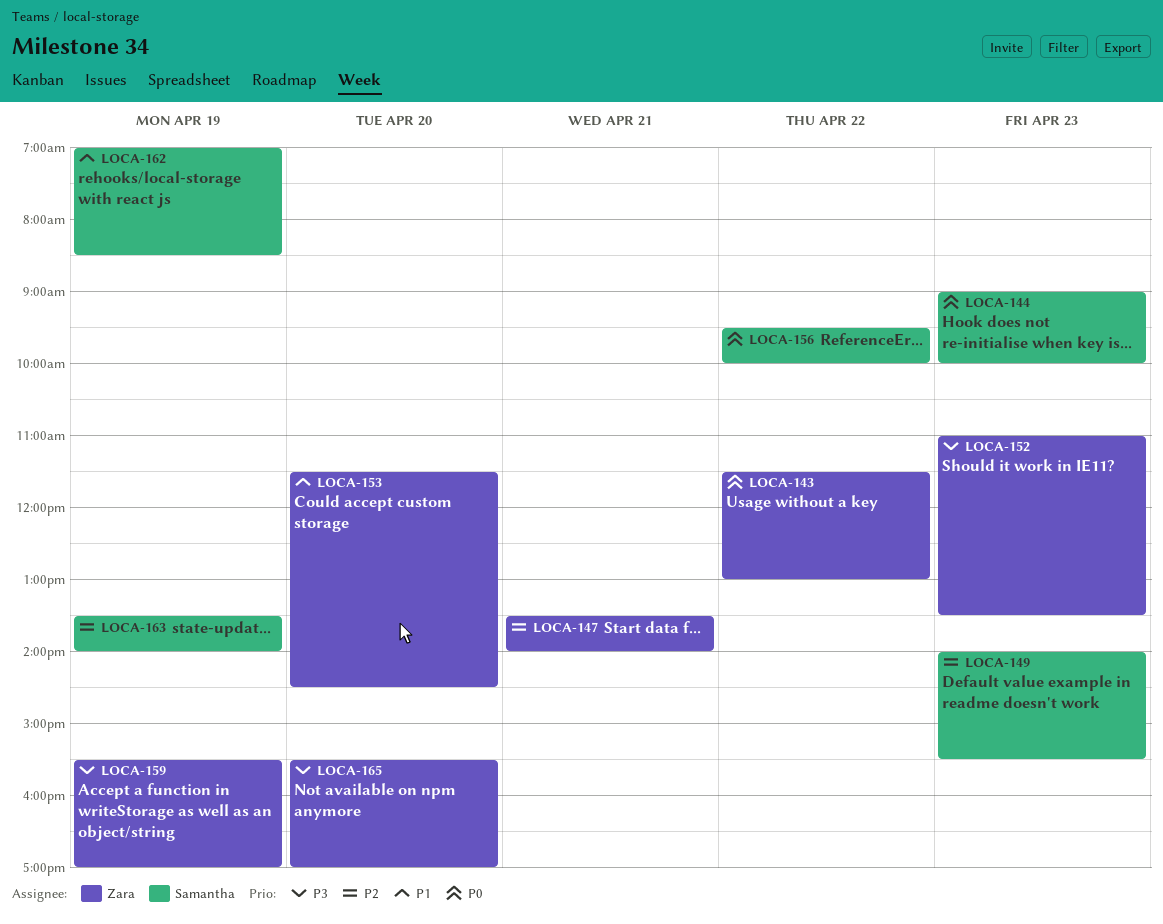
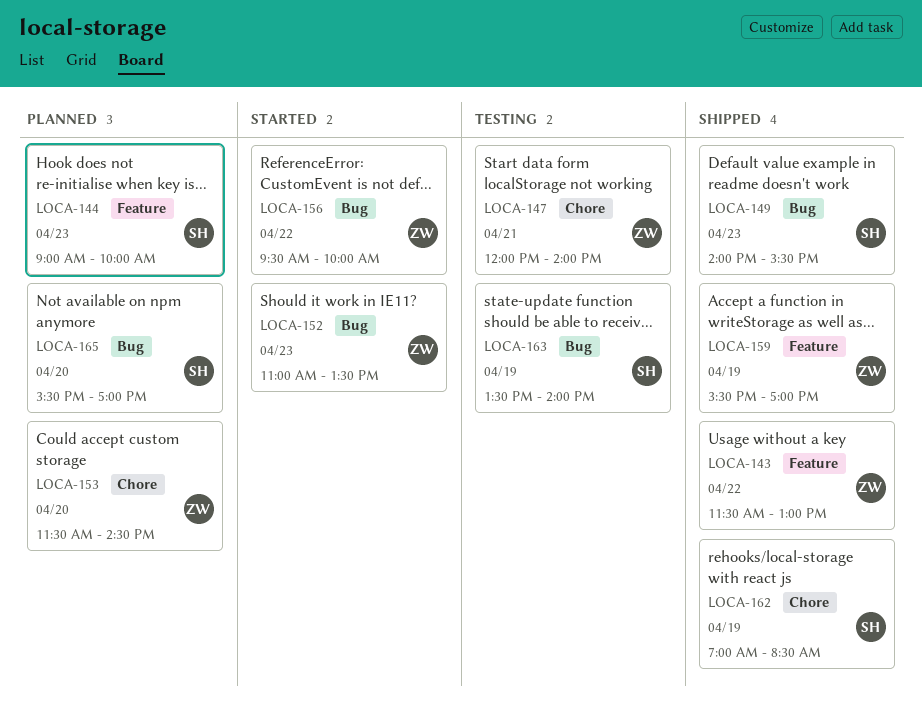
LOCA-147, begins: 13:30 -> 12:00
LOCA-156, owner: Samantha -> Zara
LOCA-165, owner: Zara -> Samantha

